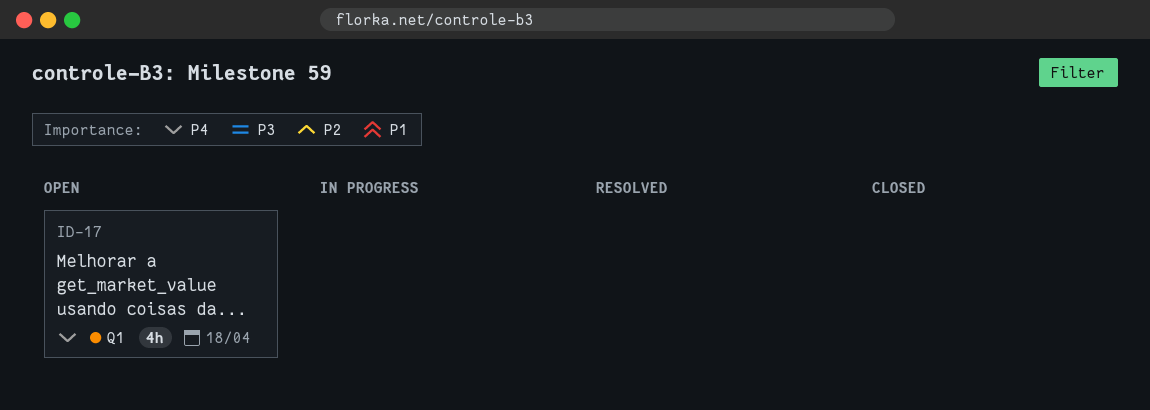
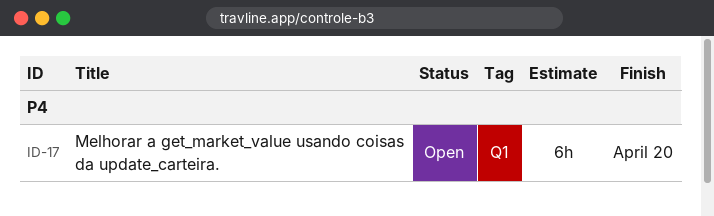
ID-17, estimate: 4h -> 6h
ID-17, due: Apr 18 -> Apr 20

